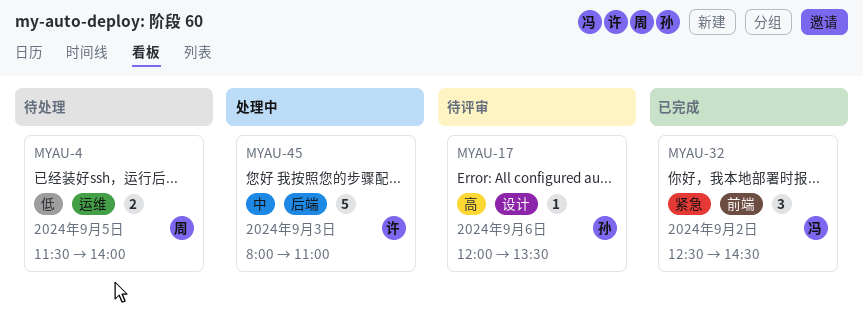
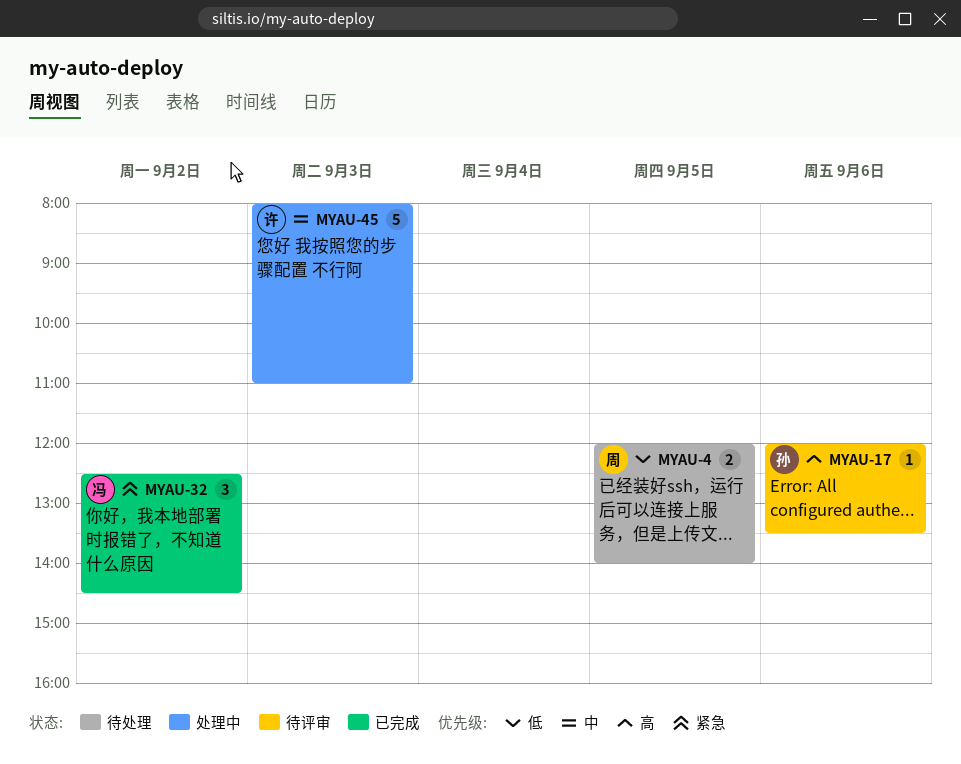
MYAU-4, begins: 11:30 -> 12:00

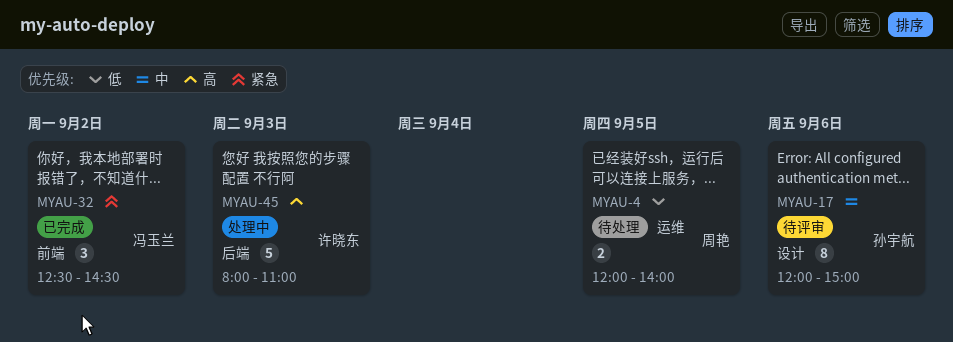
MYAU-17, priority: 高 -> 中
MYAU-17, estimate: 1 -> 8
MYAU-17, ends: 13:30 -> 15:00
MYAU-45, priority: 中 -> 高

